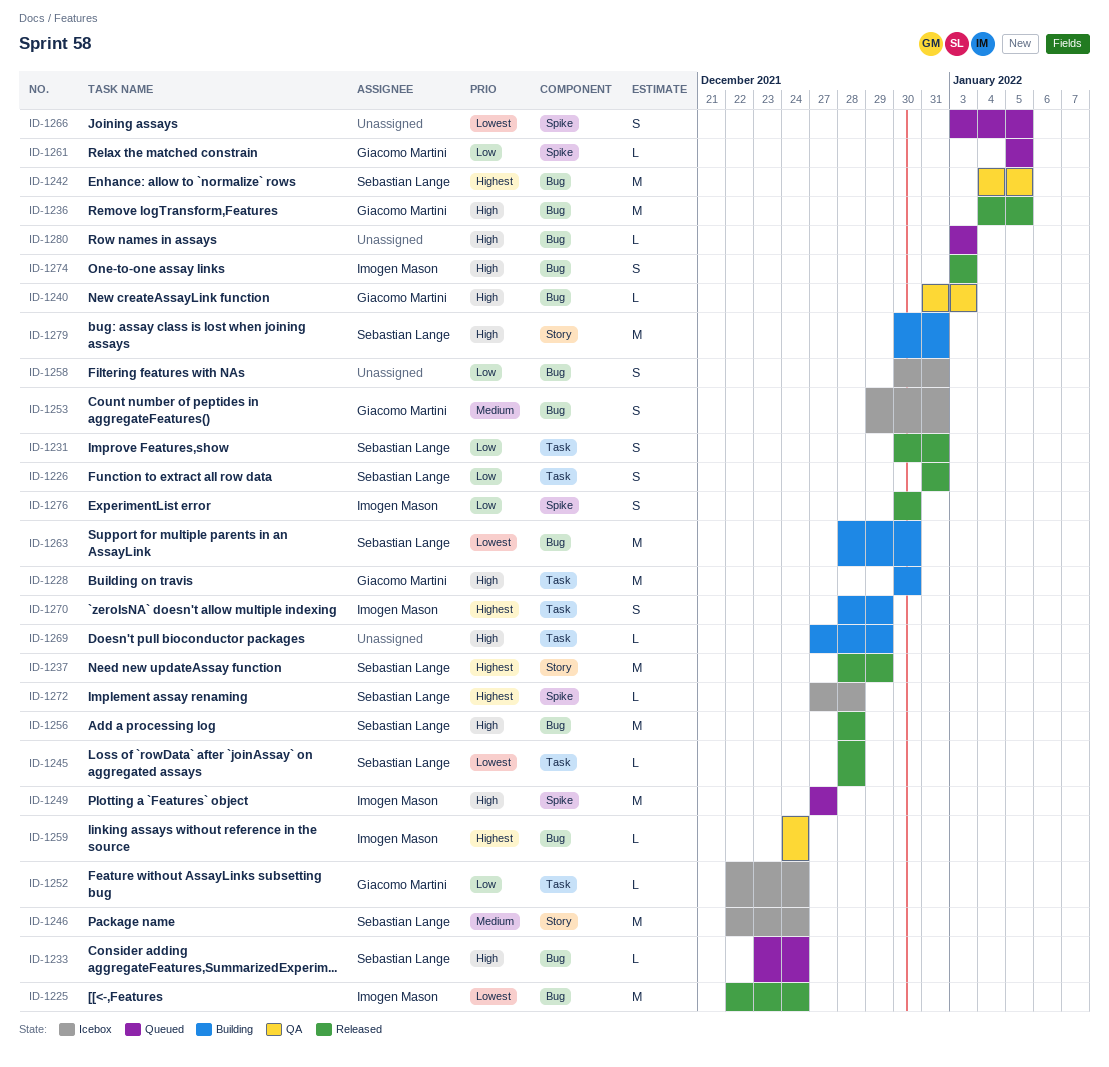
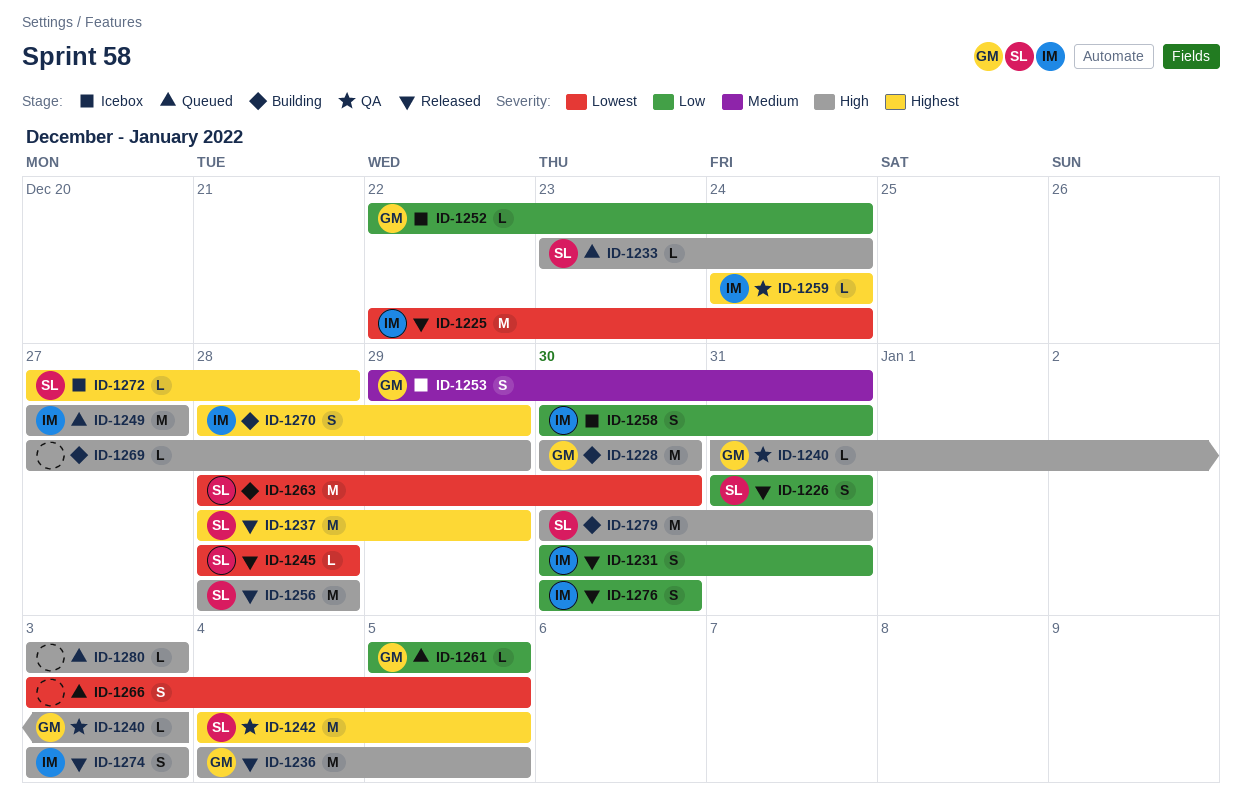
ID-1231, owner: Sebastian Lange -> Imogen Mason
ID-1246: present -> none
ID-1258, owner: none -> Imogen Mason

